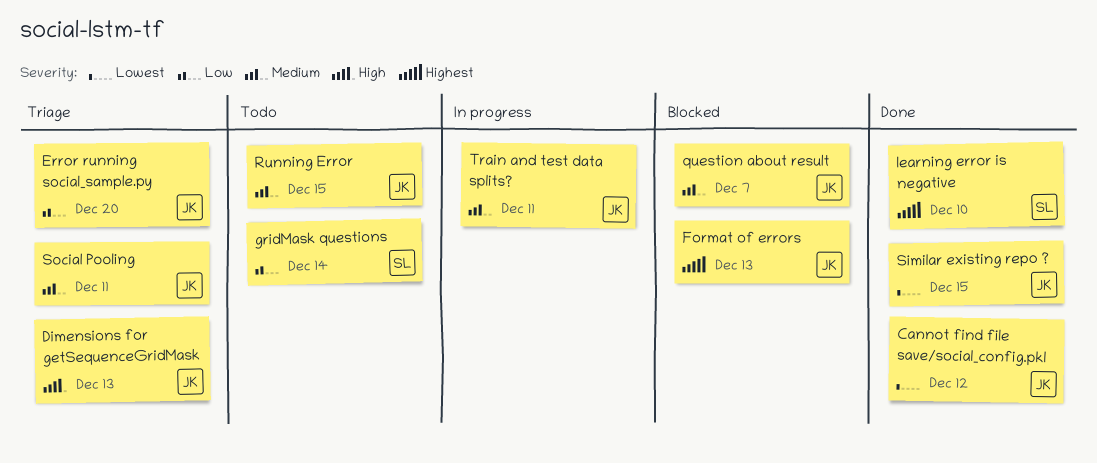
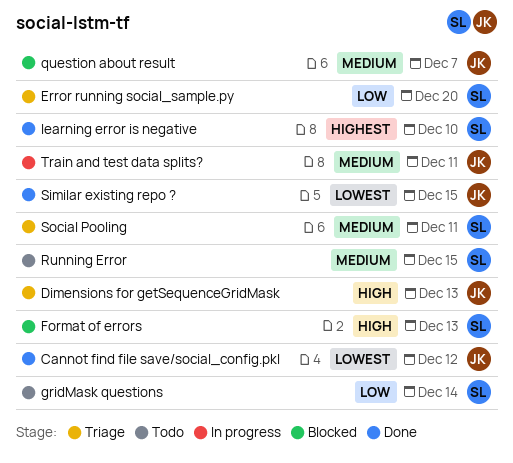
Error running social_sample.py, owner: JK -> SL
Format of errors, owner: JK -> SL
Format of errors, priority: Highest -> High
Running Error, owner: JK -> SL
Social Pooling, owner: JK -> SL

